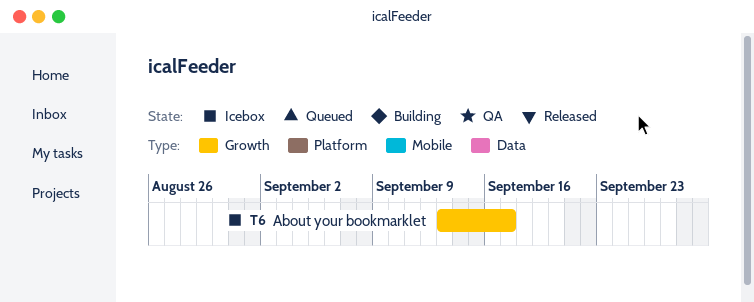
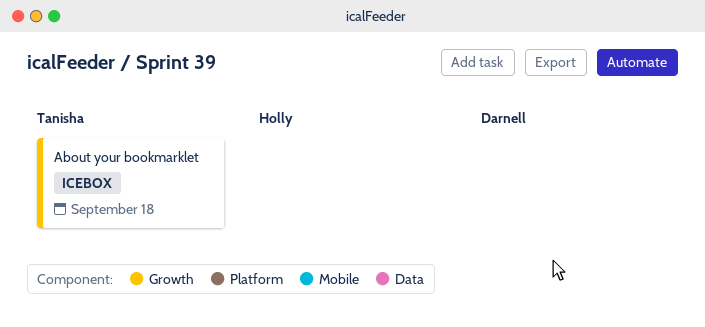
About your bookmarklet, due: Sep 17 -> Sep 18

